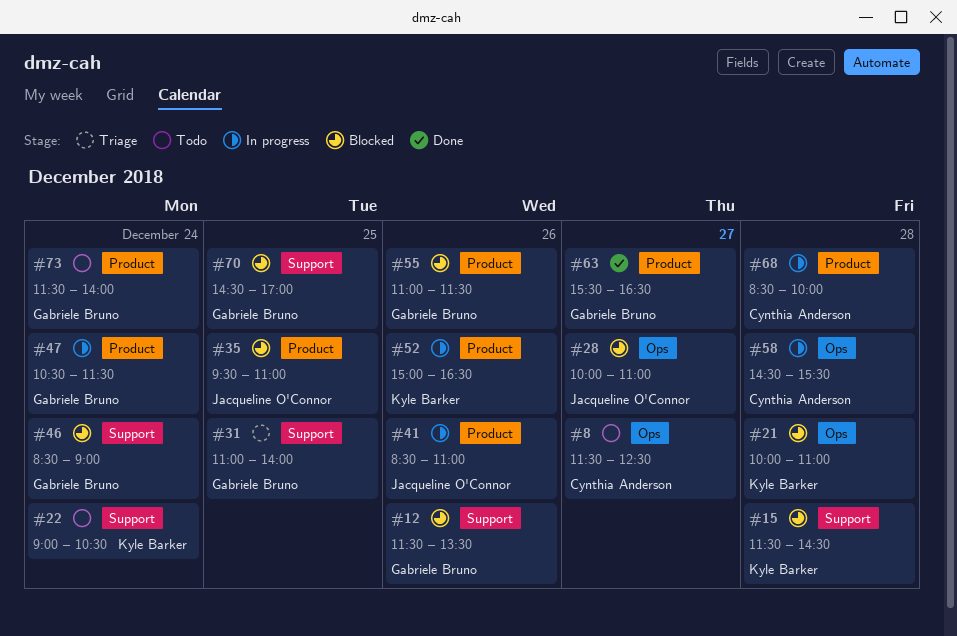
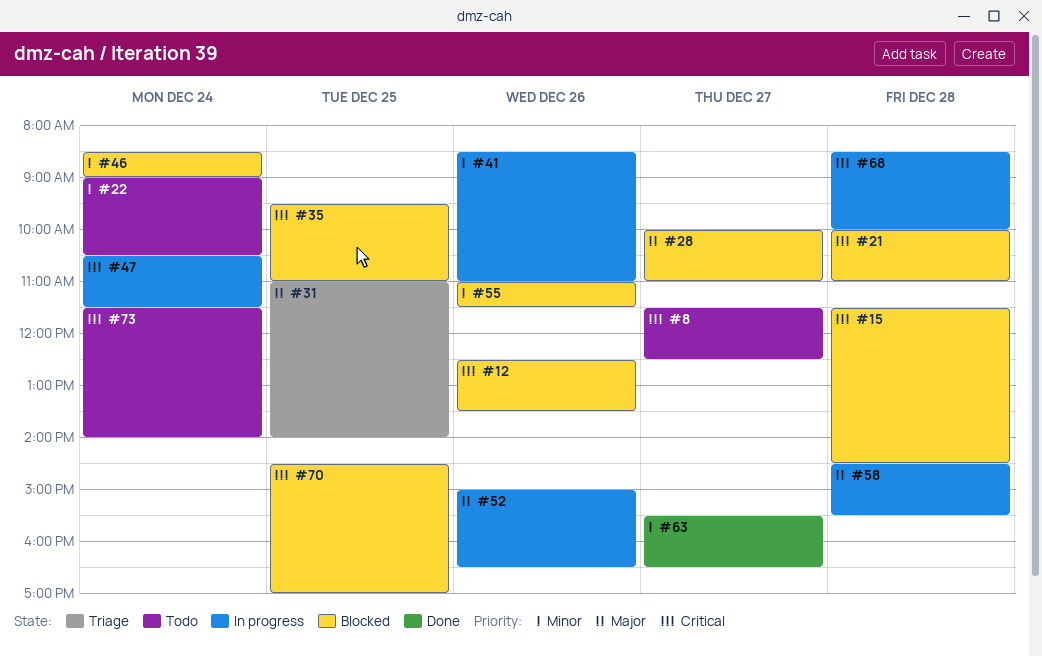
#12, begins: 11:30 -> 12:30

